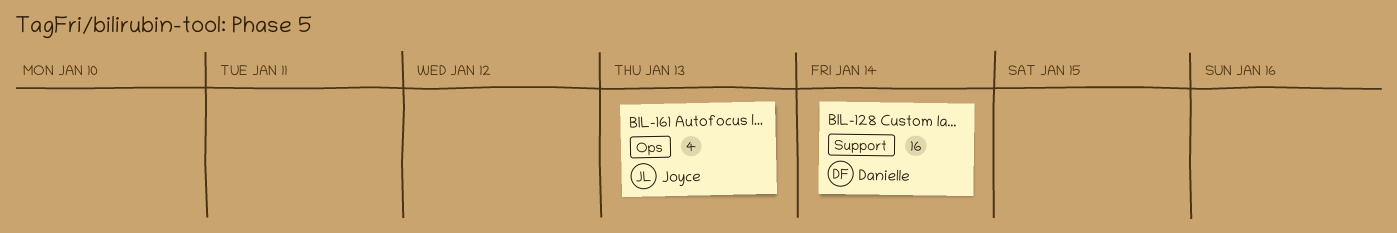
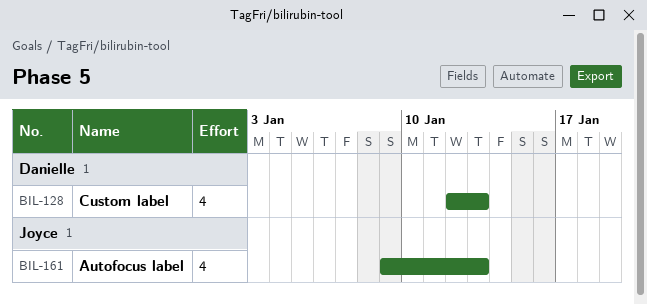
BIL-128, estimate: 16 -> 4
BIL-128, due: Jan 14 -> Jan 13

